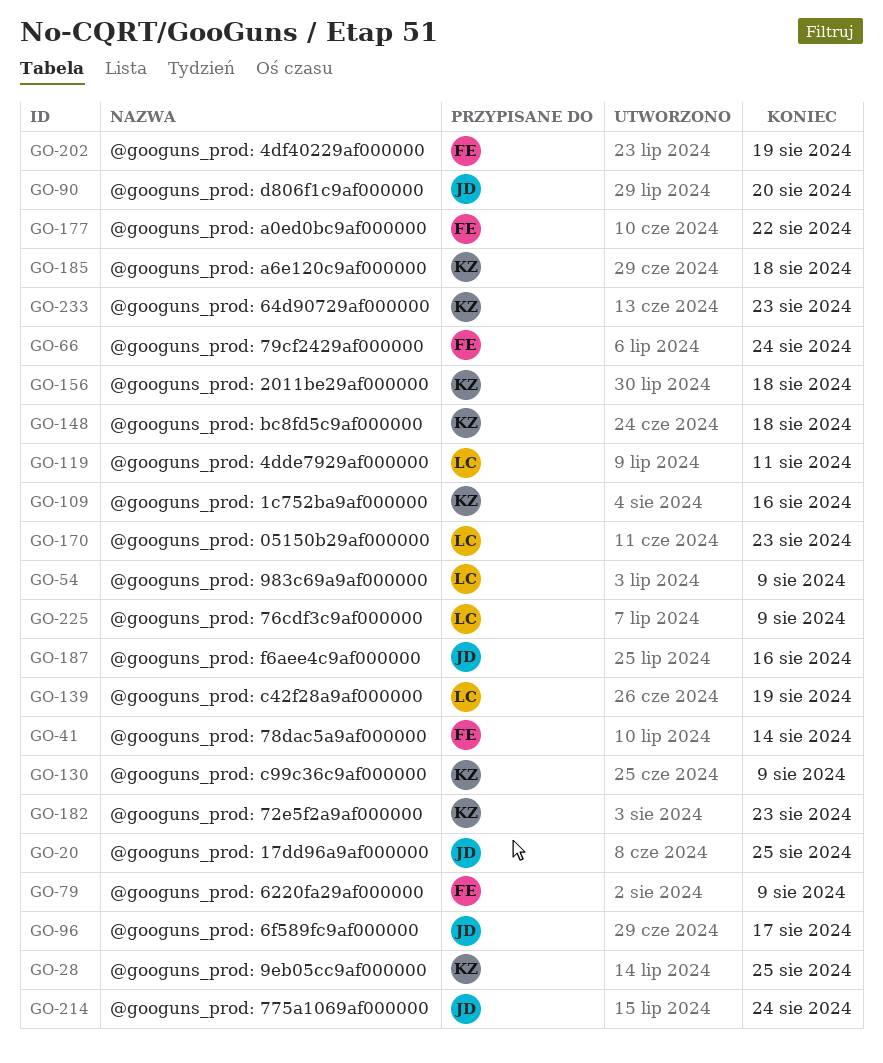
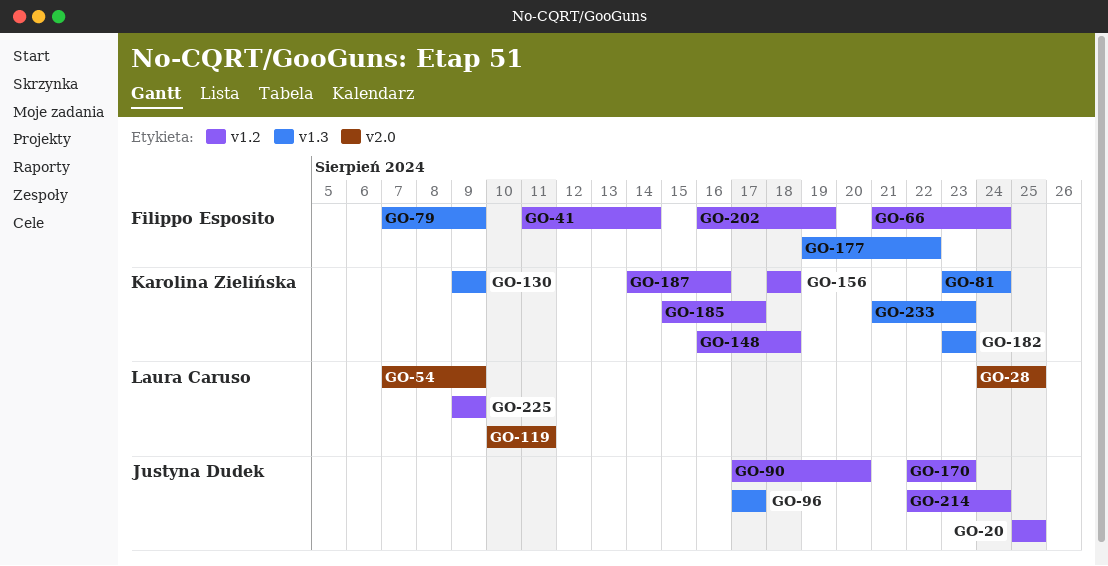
GO-28, owner: Karolina Zielińska -> Laura Caruso
GO-81: none -> present
GO-109: present -> none
GO-139: present -> none
GO-170, owner: Laura Caruso -> Justyna Dudek
GO-185, due: Aug 18 -> Aug 17
GO-187, owner: Justyna Dudek -> Karolina Zielińska

